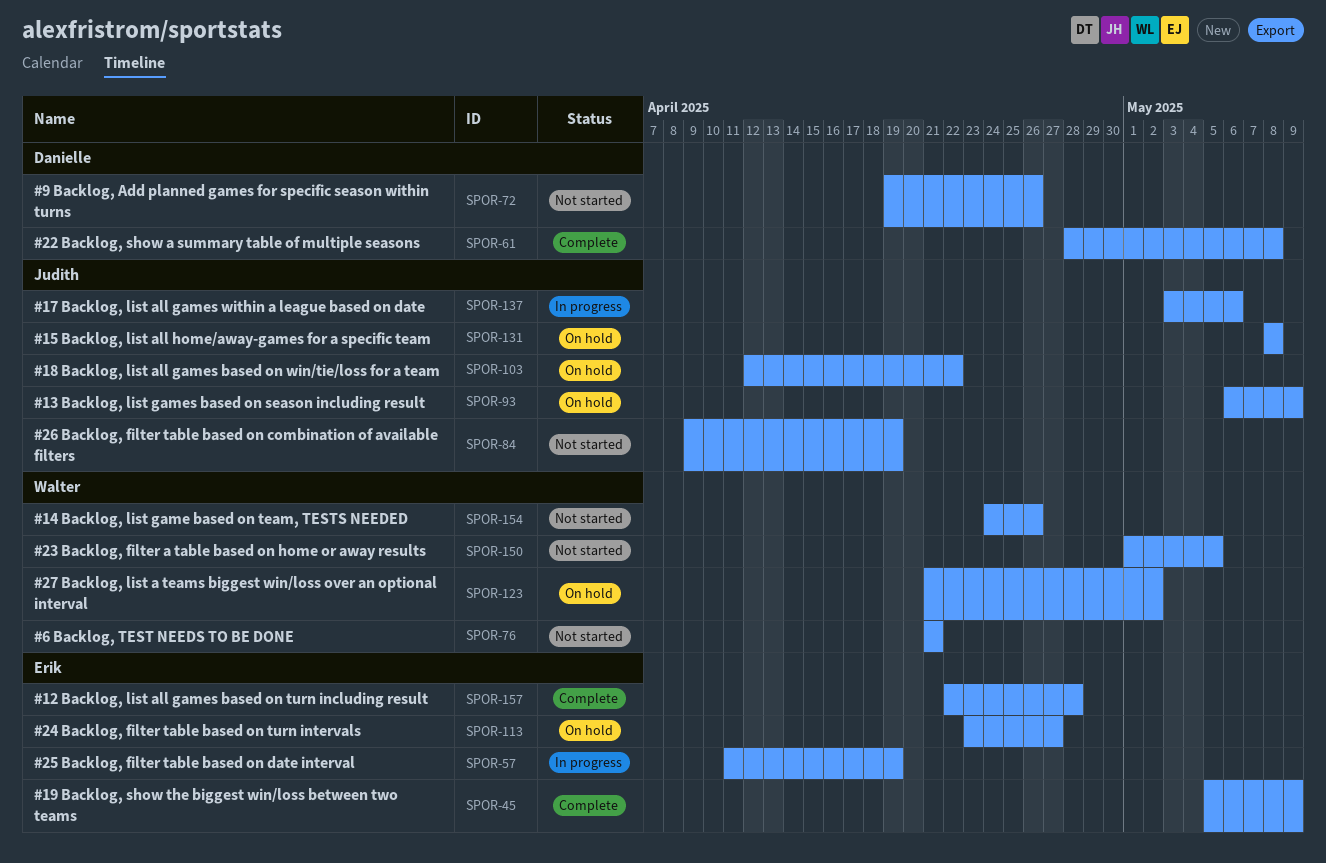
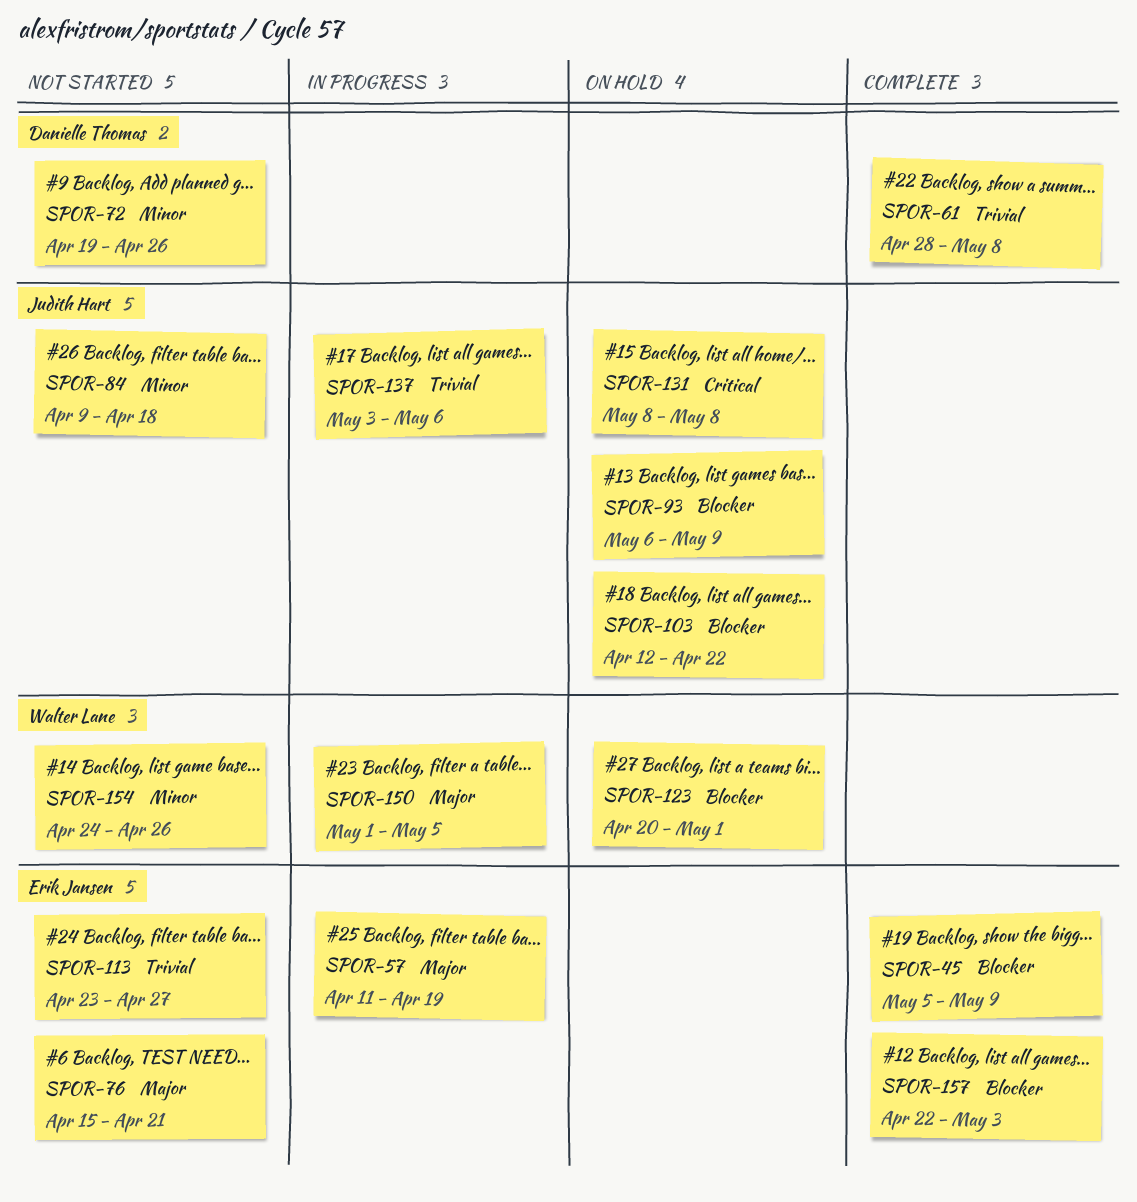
SPOR-76, owner: Walter Lane -> Erik Jansen
SPOR-76, start: Apr 21 -> Apr 15
SPOR-84, due: Apr 19 -> Apr 18
SPOR-113, status: On hold -> Not started
SPOR-123, start: Apr 21 -> Apr 20
SPOR-123, due: May 2 -> May 1
SPOR-150, status: Not started -> In progress
SPOR-157, due: Apr 28 -> May 3

